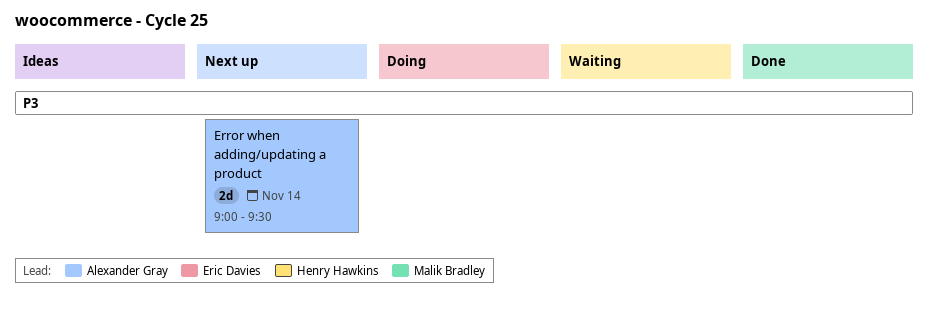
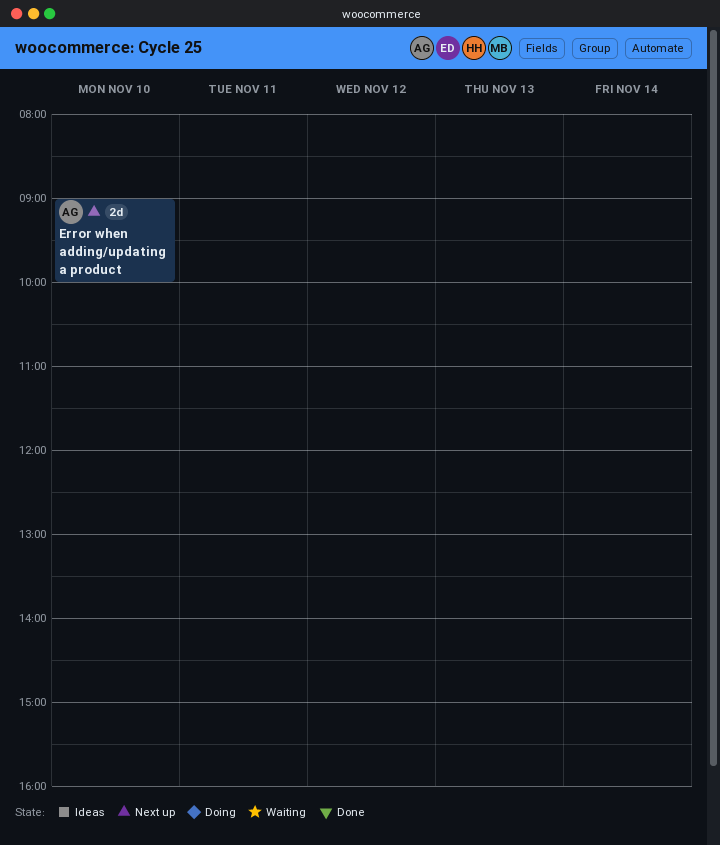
Error when adding/updating a product, day: Nov 14 -> Nov 10
Error when adding/updating a product, ends: 09:30 -> 10:00

